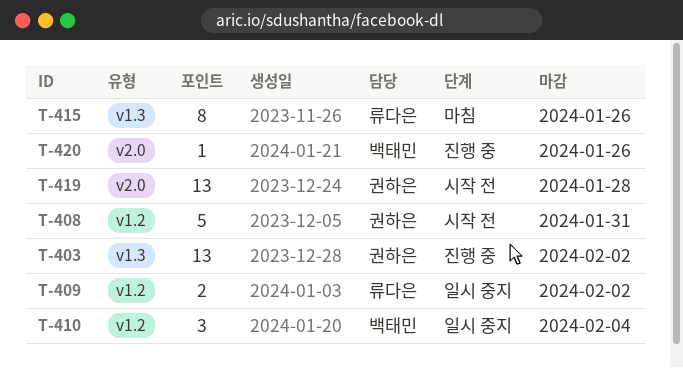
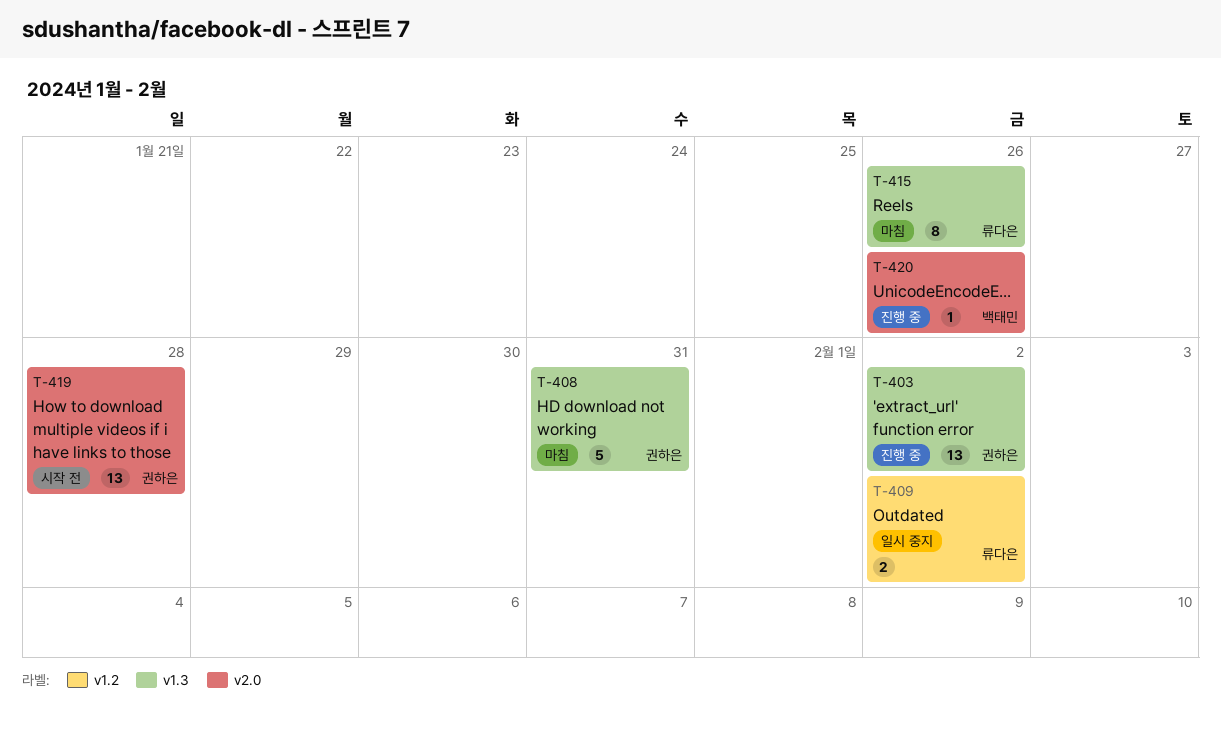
T-408, status: 시작 전 -> 마침
T-408, label: v1.2 -> v1.3
T-410: present -> none

